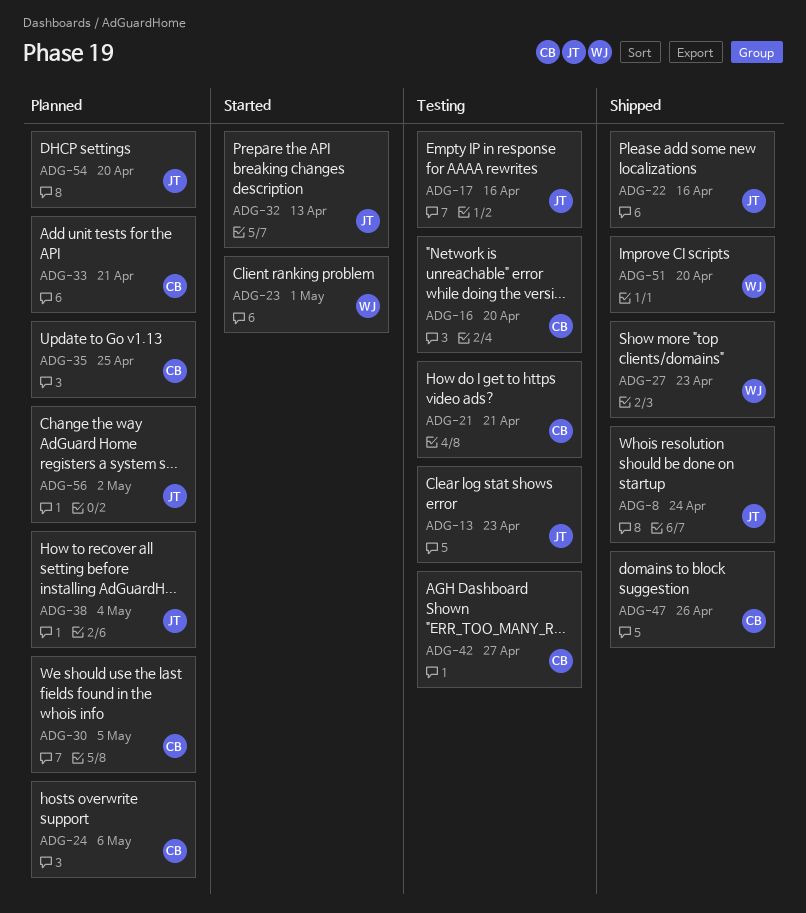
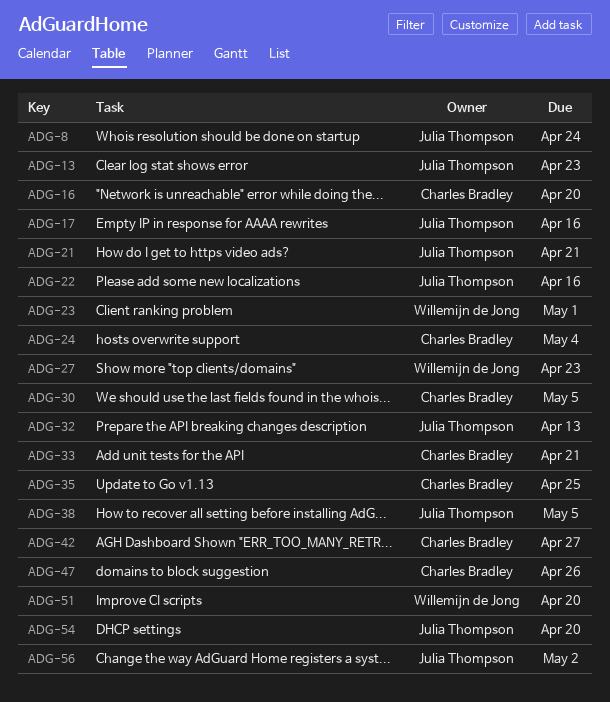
ADG-21, owner: Charles Bradley -> Julia Thompson
ADG-24, due: May 6 -> May 4
ADG-38, due: May 4 -> May 5

